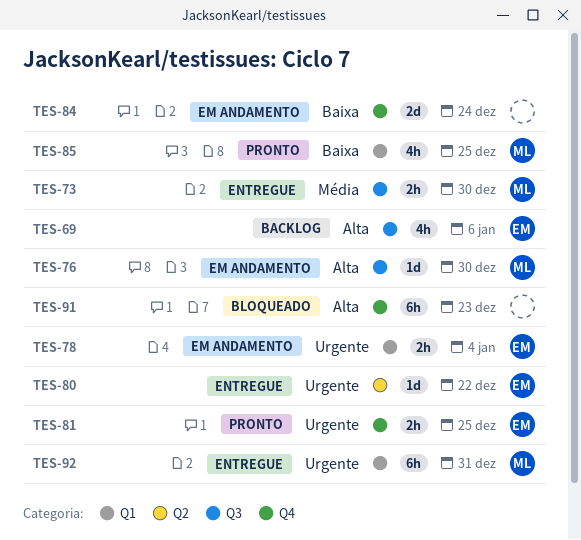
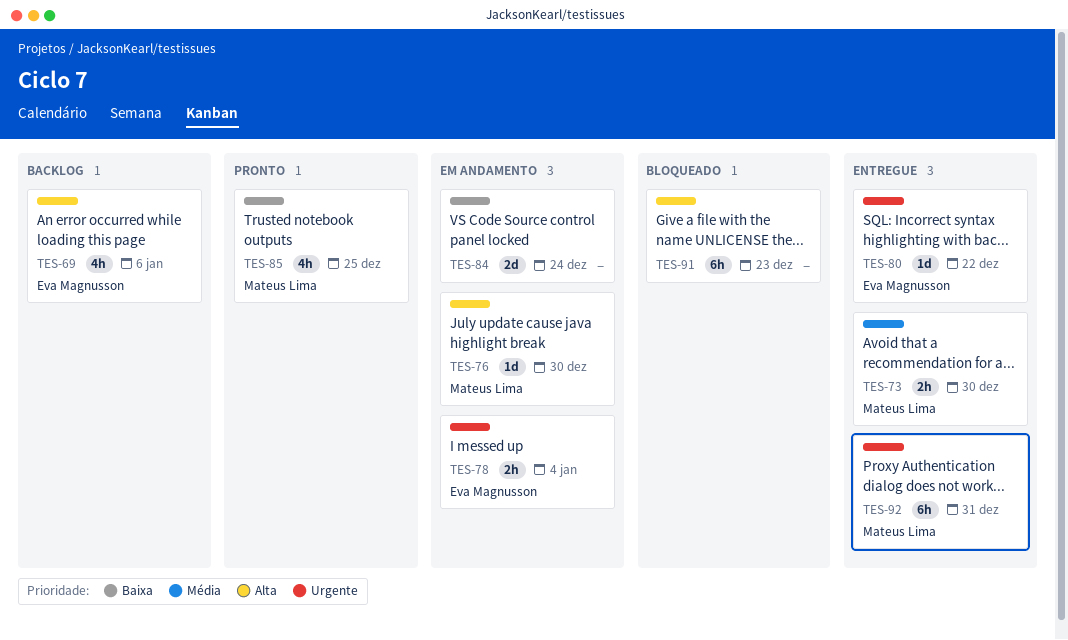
TES-81: present -> none

